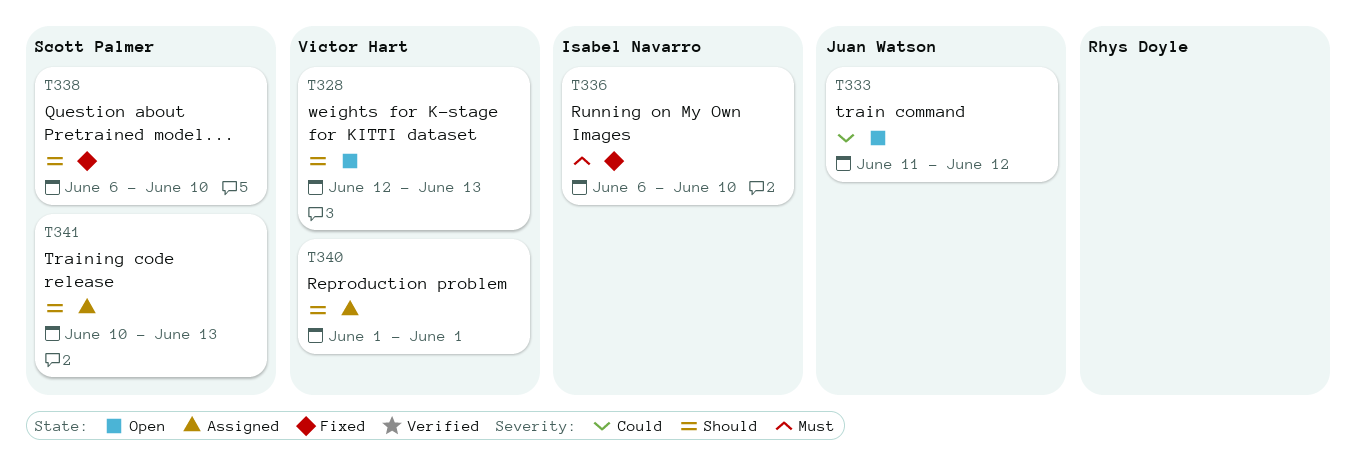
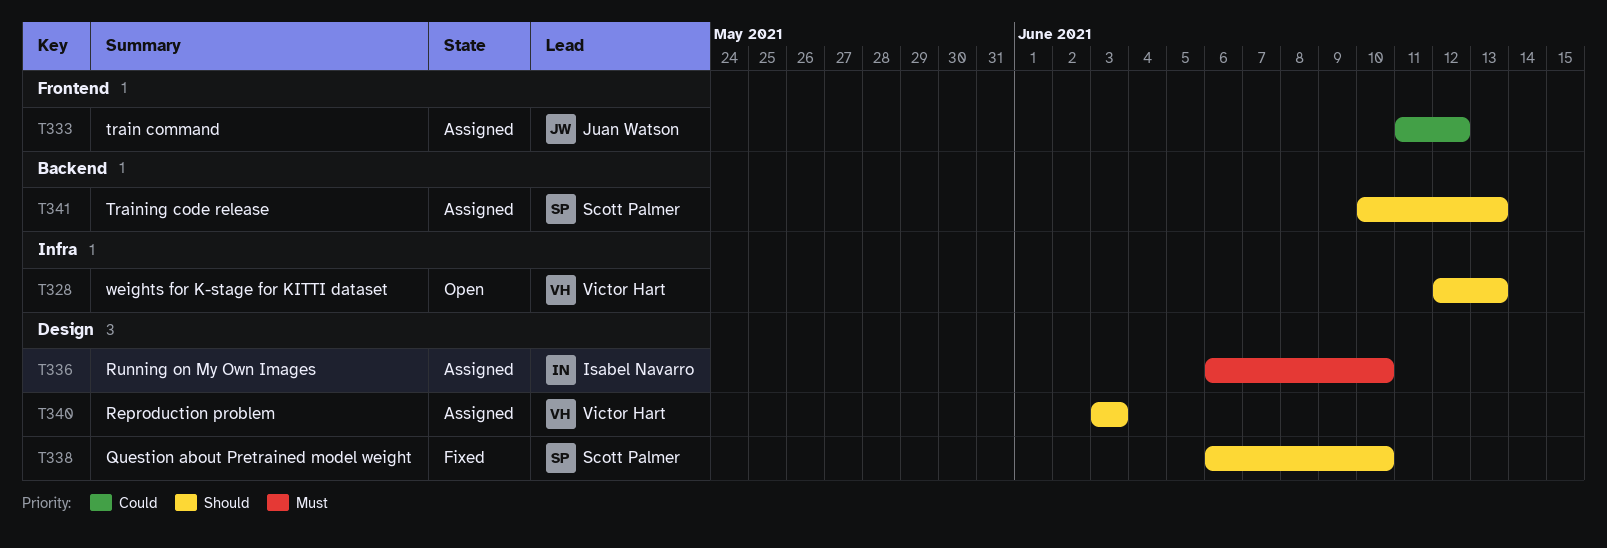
T333, status: Open -> Assigned
T336, status: Fixed -> Assigned
T340, start: Jun 1 -> Jun 3
T340, due: Jun 1 -> Jun 3

